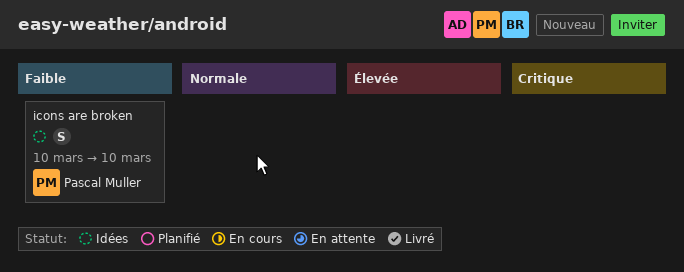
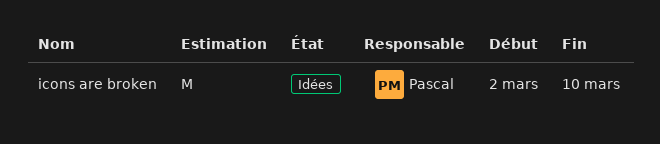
icons are broken, estimate: S -> M
icons are broken, start: Mar 10 -> Mar 2

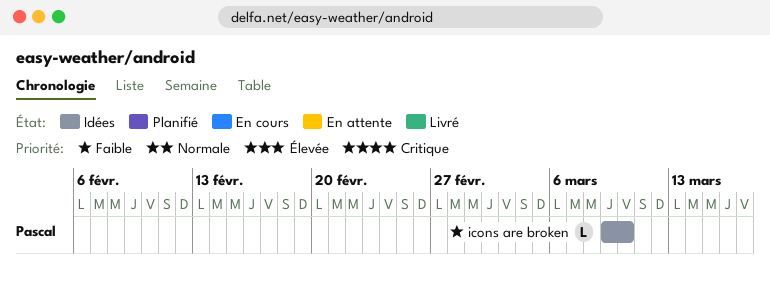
icons are broken, estimate: M -> L
icons are broken, start: Mar 2 -> Mar 9

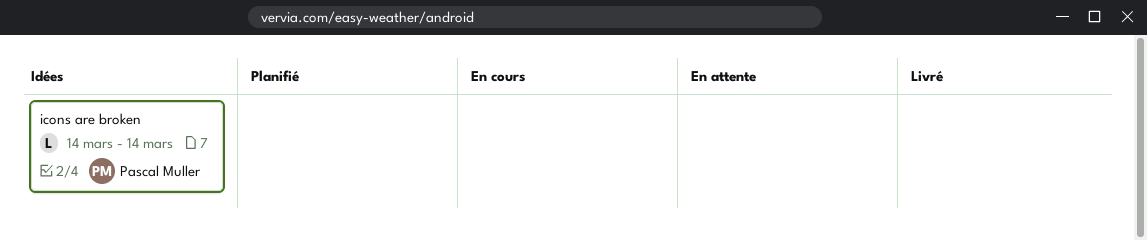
icons are broken, start: Mar 9 -> Mar 14
icons are broken, due: Mar 10 -> Mar 14

